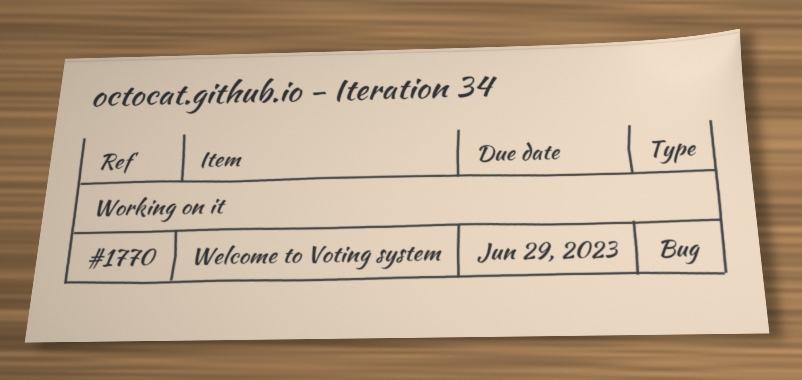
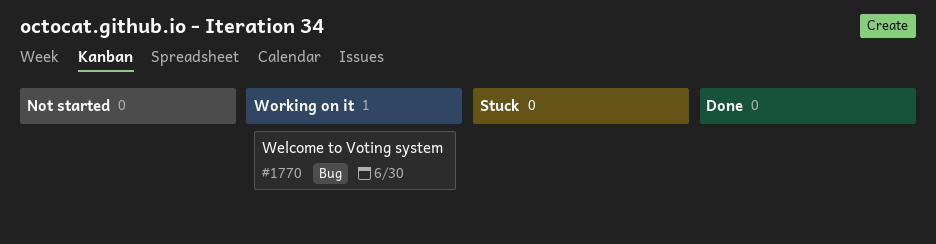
#1770, due: Jun 29 -> Jun 30

